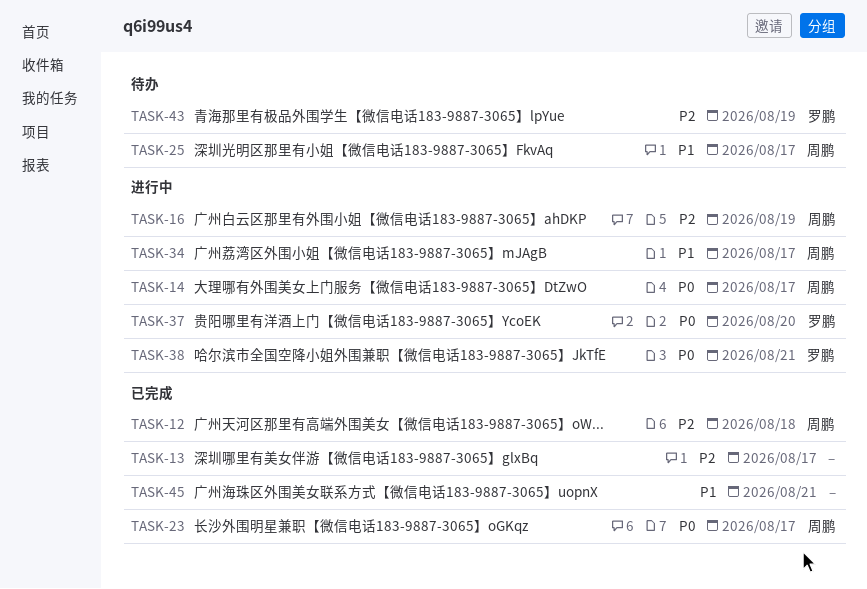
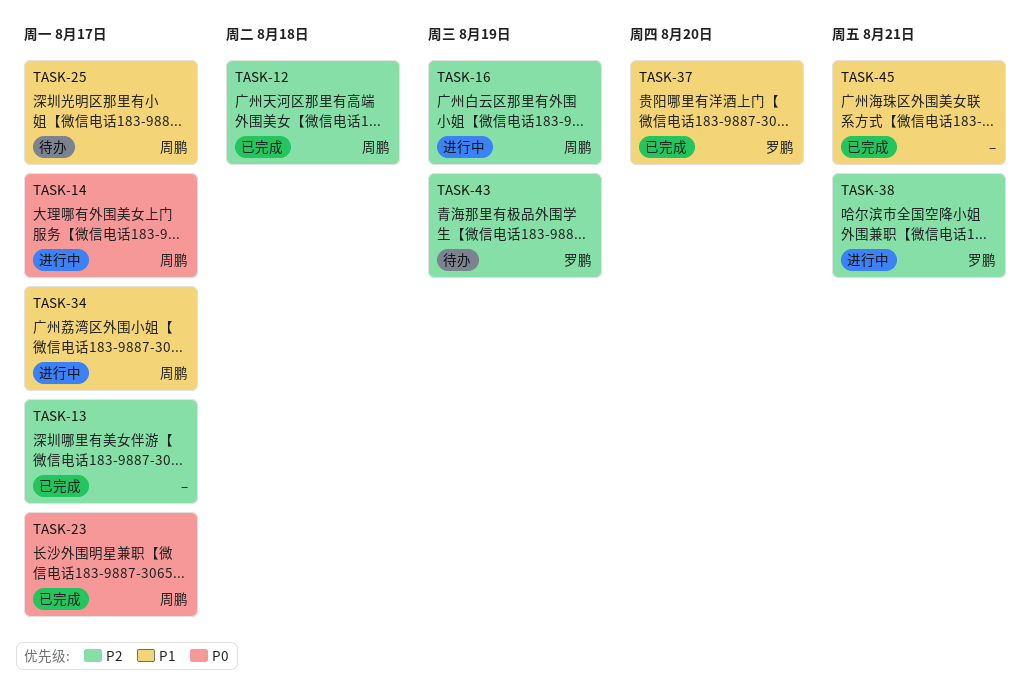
TASK-37, status: 进行中 -> 已完成
TASK-37, priority: P0 -> P1
TASK-38, priority: P0 -> P2

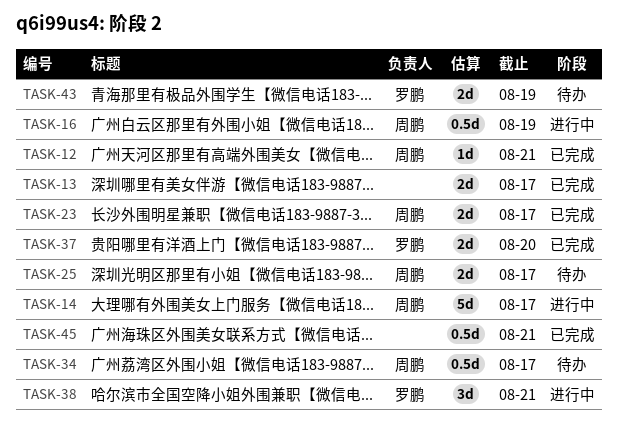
TASK-12, due: Aug 18 -> Aug 21
TASK-34, status: 进行中 -> 待办

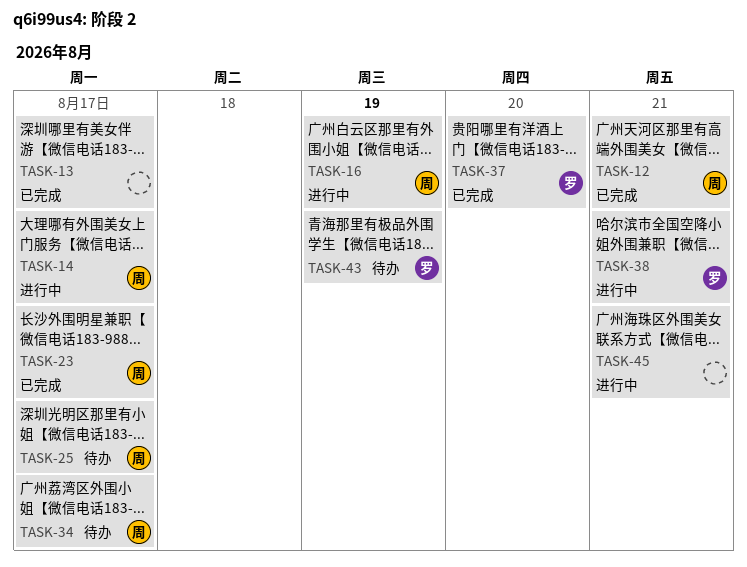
TASK-45, status: 已完成 -> 进行中

